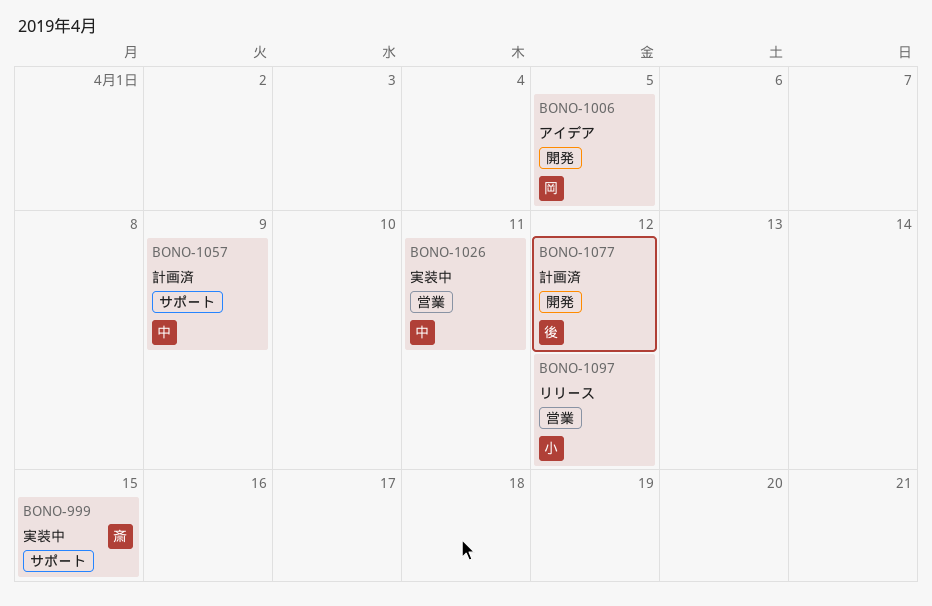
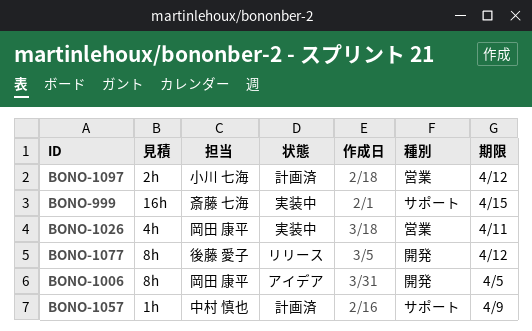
BONO-1026, owner: 中村 慎也 -> 岡田 康平
BONO-1077, status: 計画済 -> リリース
BONO-1097, status: リリース -> 計画済

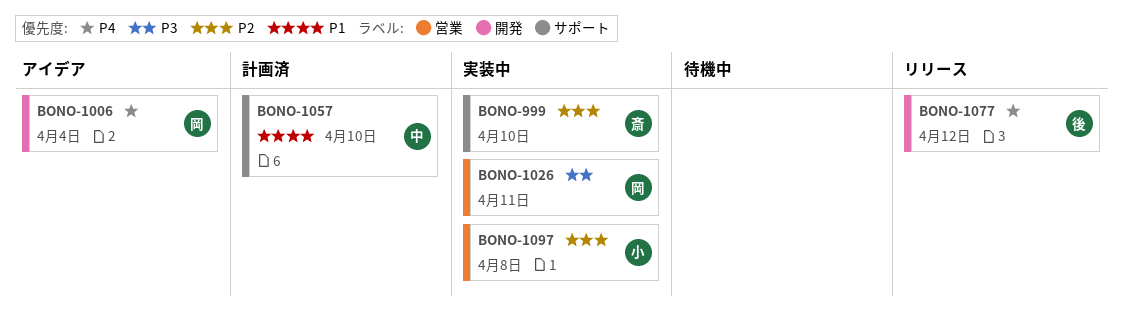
BONO-999, due: Apr 15 -> Apr 10
BONO-1006, due: Apr 5 -> Apr 4
BONO-1057, due: Apr 9 -> Apr 10
BONO-1097, status: 計画済 -> 実装中
BONO-1097, due: Apr 12 -> Apr 8

